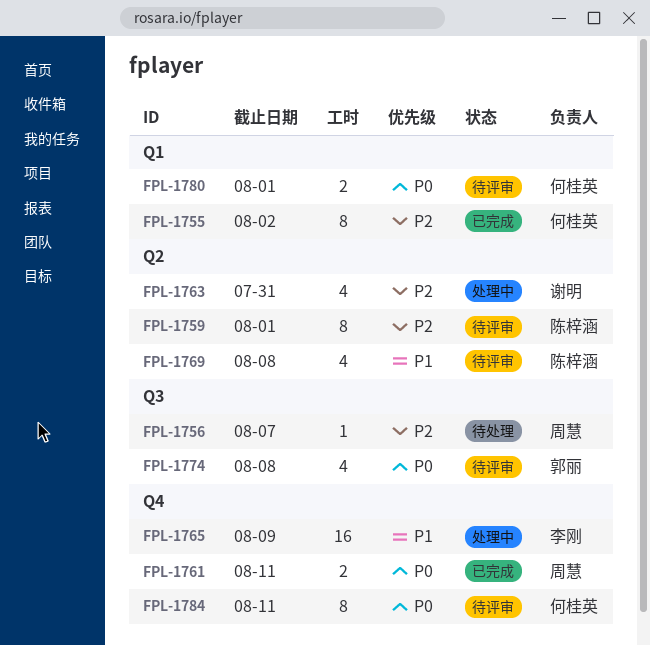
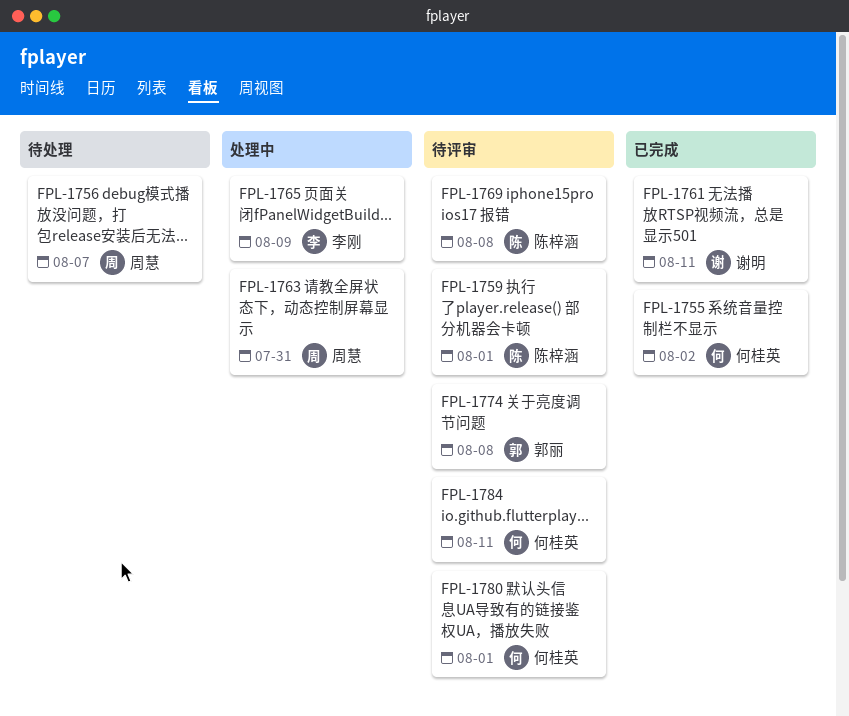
FPL-1761, owner: 周慧 -> 谢明
FPL-1763, owner: 谢明 -> 周慧

